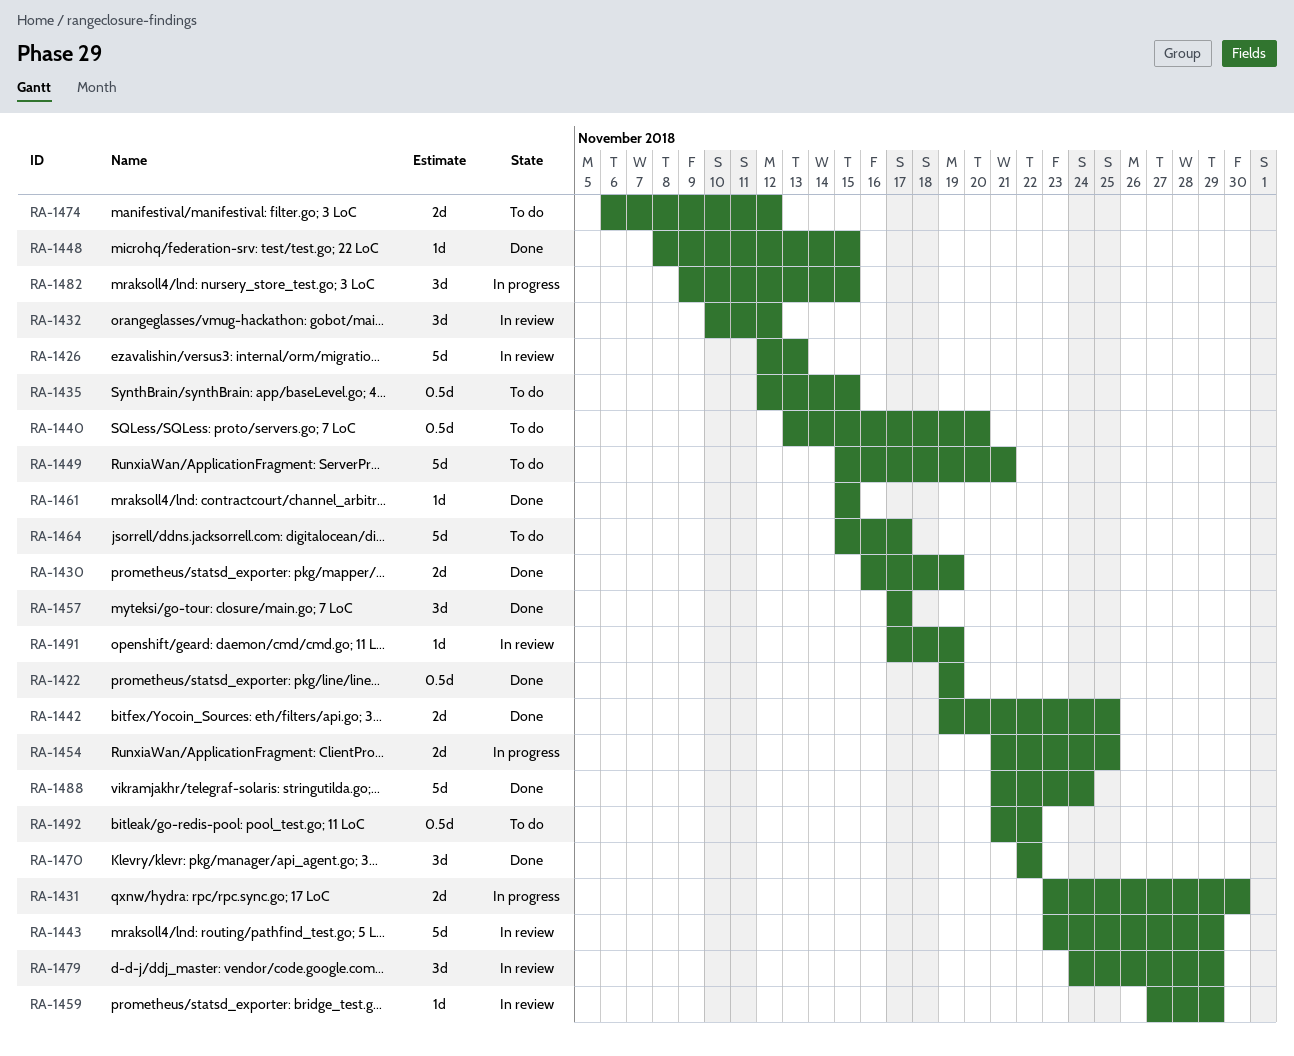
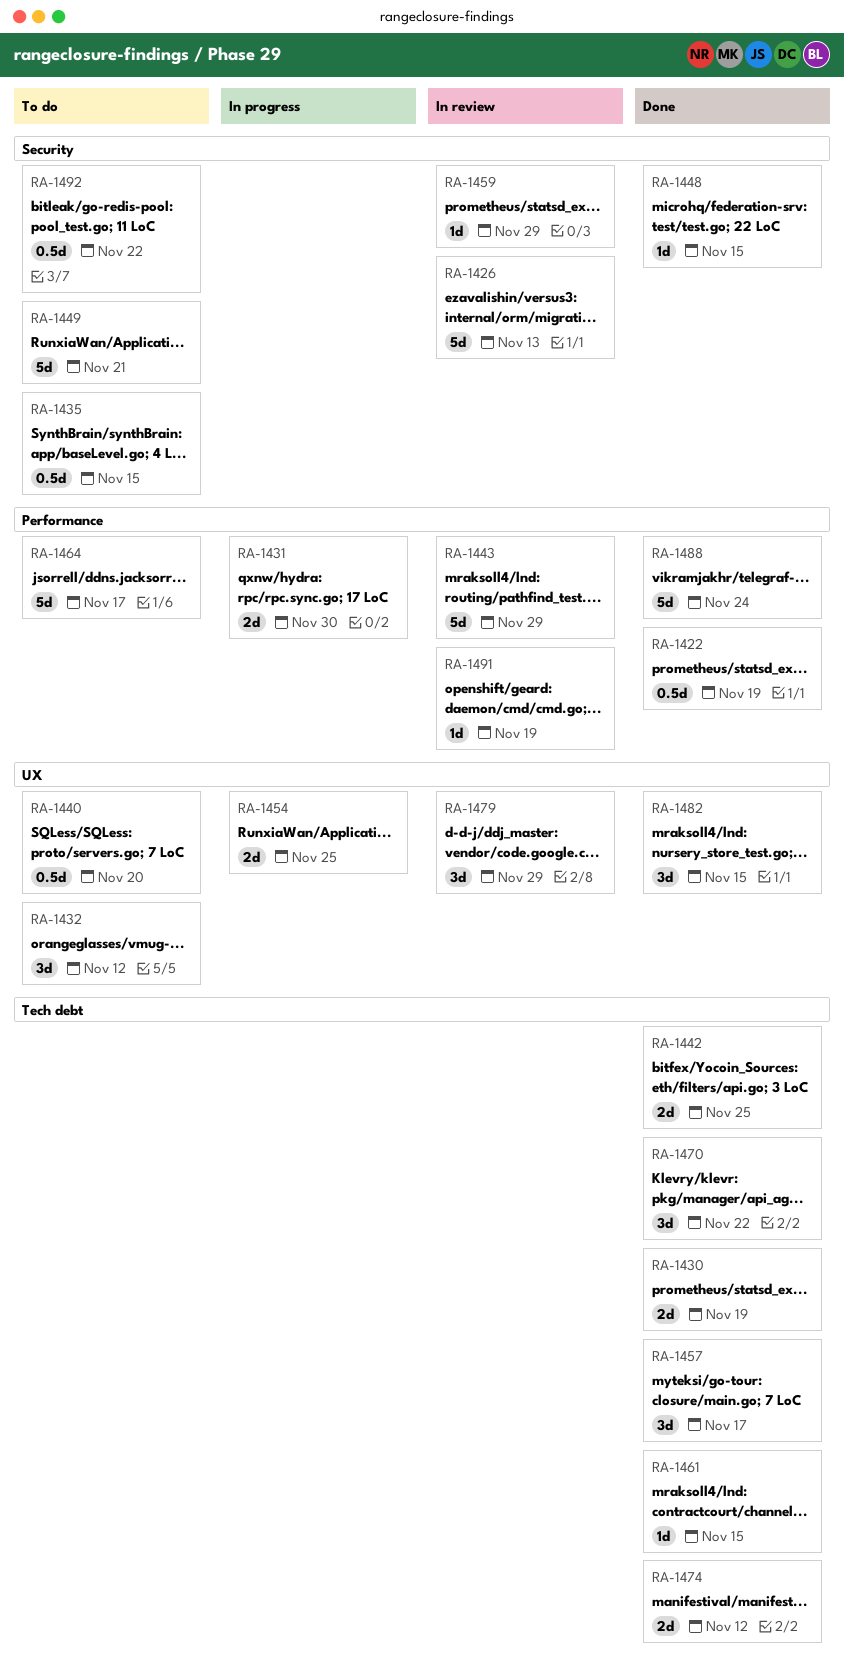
RA-1432, status: In review -> To do
RA-1474, status: To do -> Done
RA-1482, status: In progress -> Done

